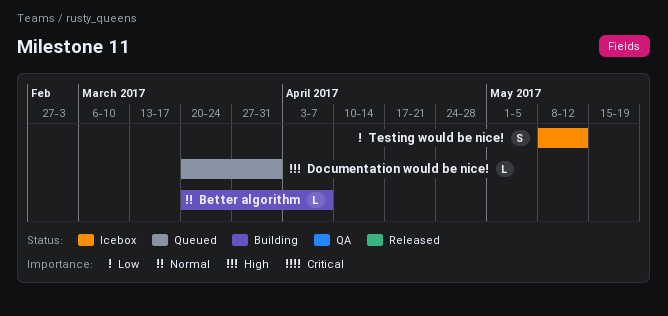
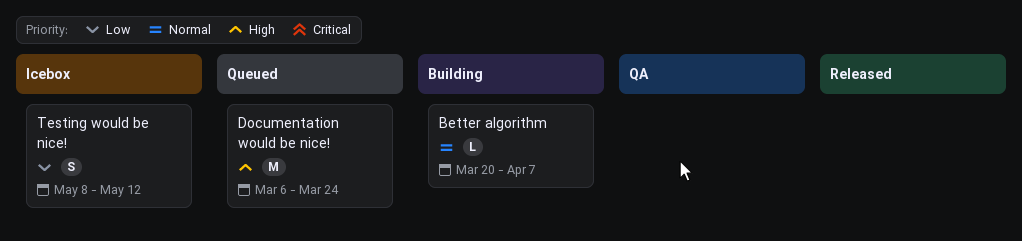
Documentation would be nice!, estimate: L -> M
Documentation would be nice!, start: Mar 20 -> Mar 6
Documentation would be nice!, due: Mar 31 -> Mar 24

